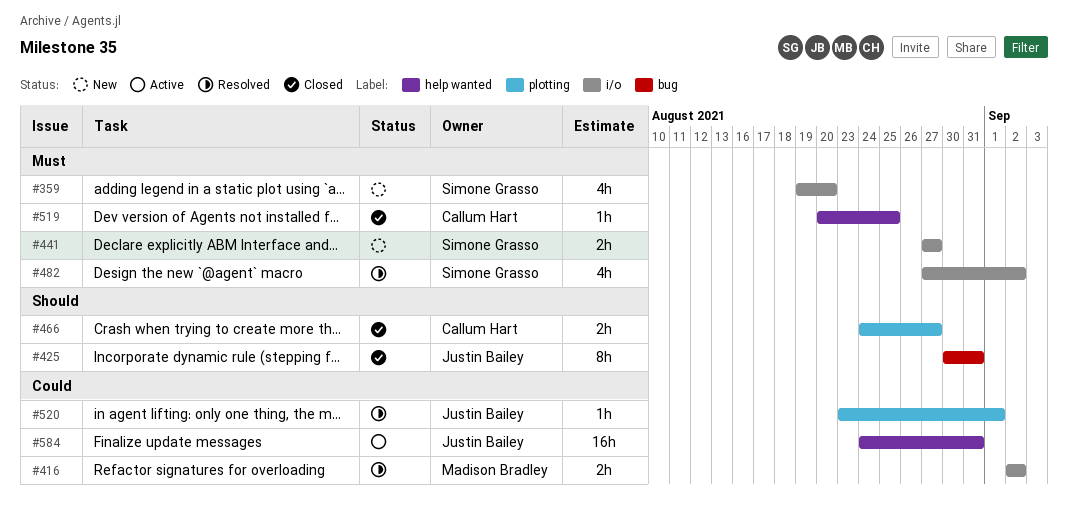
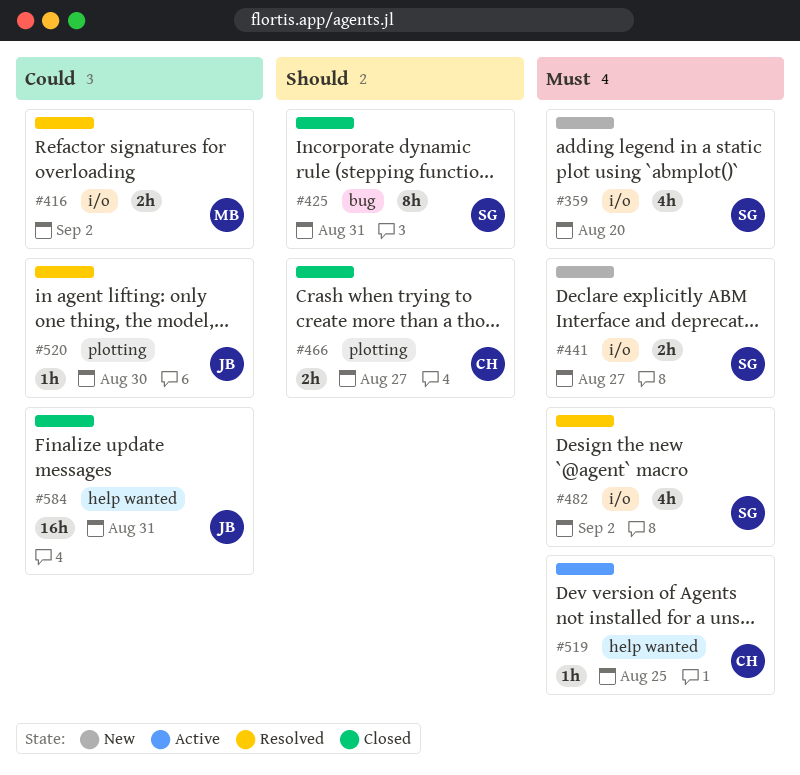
#425, owner: Justin Bailey -> Simone Grasso
#519, status: Closed -> Active
#520, due: Sep 1 -> Aug 30
#584, status: Active -> Closed

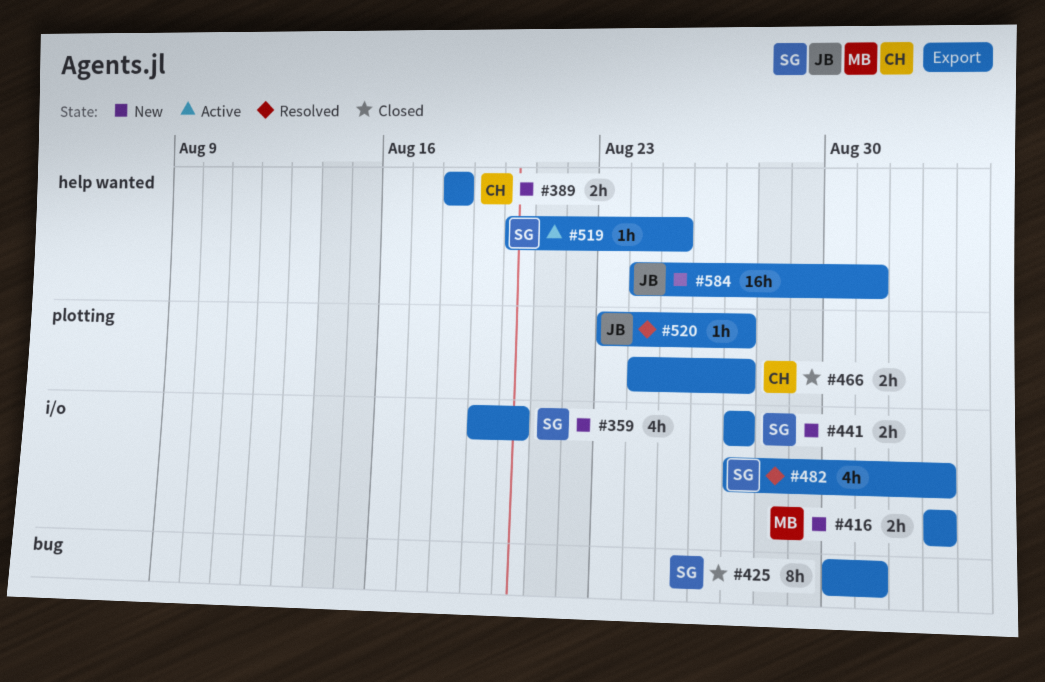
#389: none -> present
#416, status: Resolved -> New
#519, owner: CH -> SG
#520, due: Aug 30 -> Aug 27
#584, status: Closed -> New

